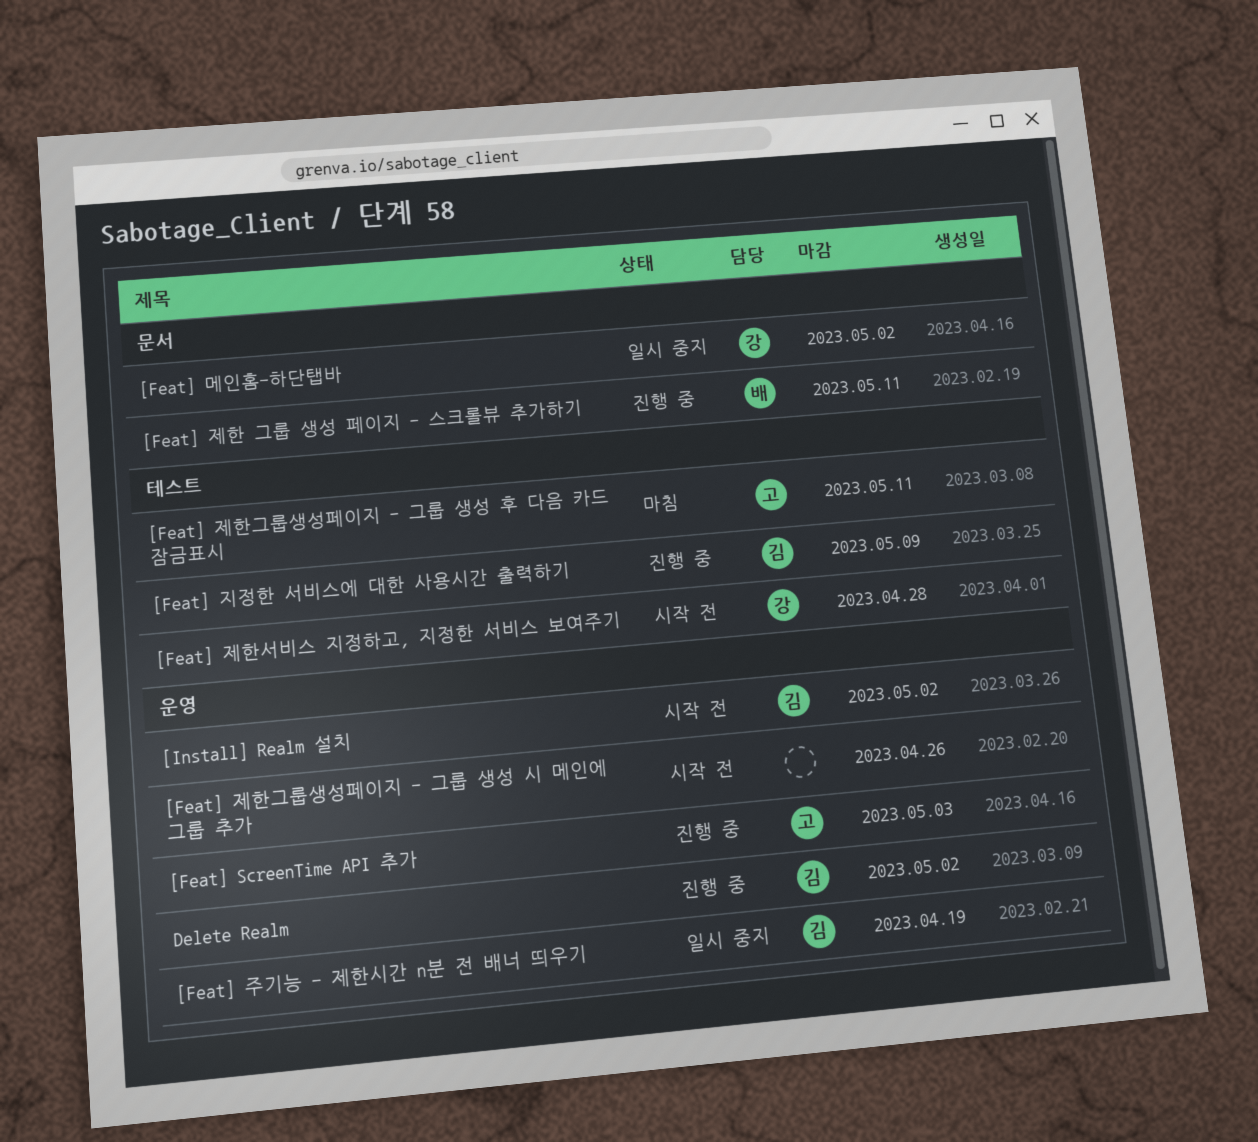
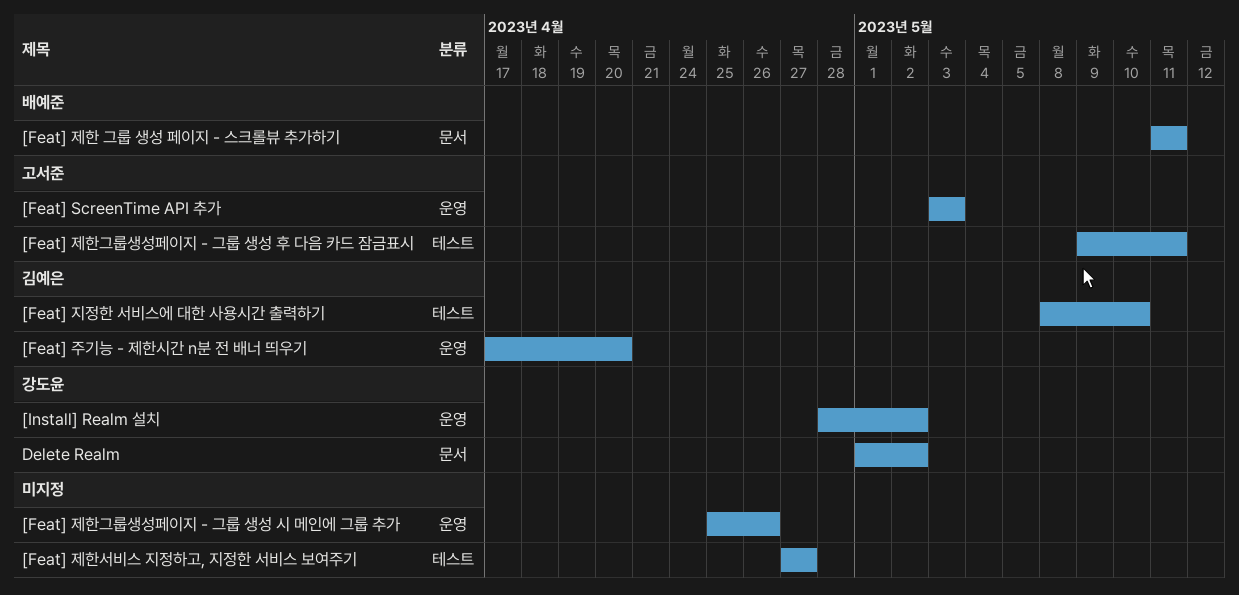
[Feat] 메인홈-하단탭바: present -> none
[Feat] 제한서비스 지정하고, 지정한 서비스 보여주기, owner: 강도윤 -> none
[Feat] 제한서비스 지정하고, 지정한 서비스 보여주기, due: Apr 28 -> Apr 27
[Feat] 주기능 - 제한시간 n분 전 배너 띄우기, due: Apr 19 -> Apr 20
[Feat] 지정한 서비스에 대한 사용시간 출력하기, due: May 9 -> May 10
[Install] Realm 설치, owner: 김예은 -> 강도윤
Delete Realm, owner: 김예은 -> 강도윤
Delete Realm, label: 운영 -> 문서

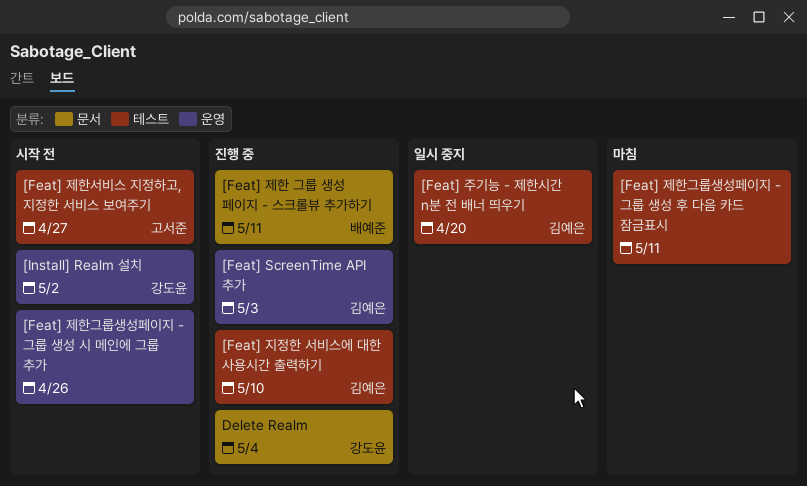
[Feat] ScreenTime API 추가, owner: 고서준 -> 김예은
[Feat] 제한그룹생성페이지 - 그룹 생성 후 다음 카드 잠금표시, owner: 고서준 -> none
[Feat] 제한서비스 지정하고, 지정한 서비스 보여주기, owner: none -> 고서준
[Feat] 주기능 - 제한시간 n분 전 배너 띄우기, label: 운영 -> 테스트
Delete Realm, due: May 2 -> May 4

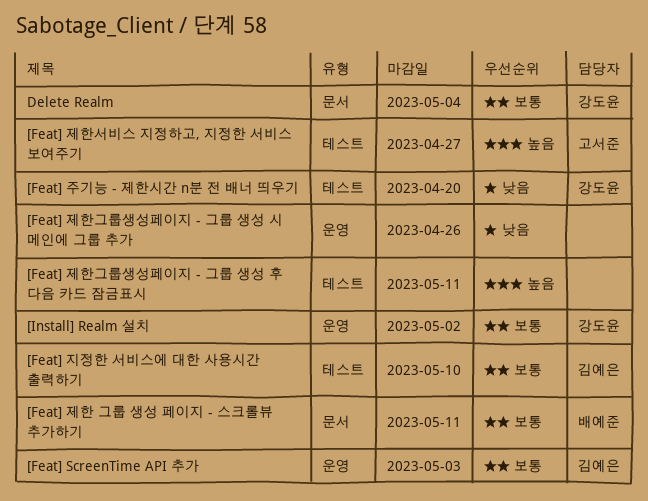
[Feat] 주기능 - 제한시간 n분 전 배너 띄우기, owner: 김예은 -> 강도윤

